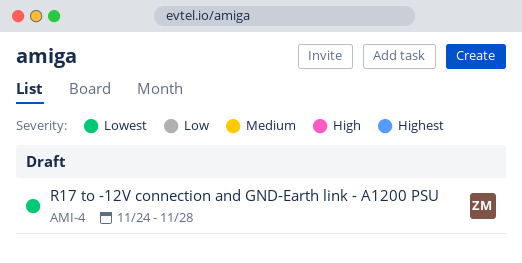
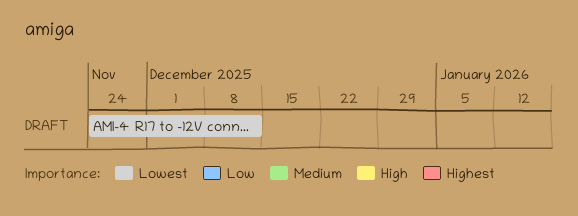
AMI-4, due: Nov 28 -> Dec 12

